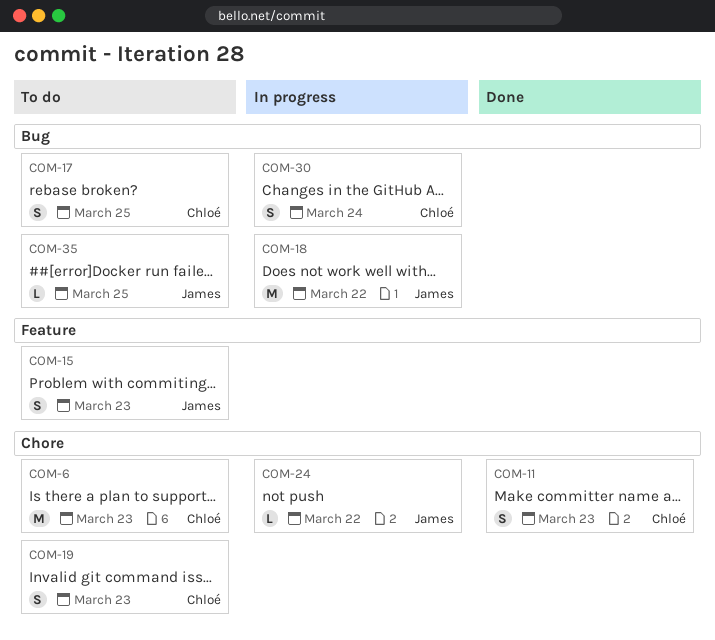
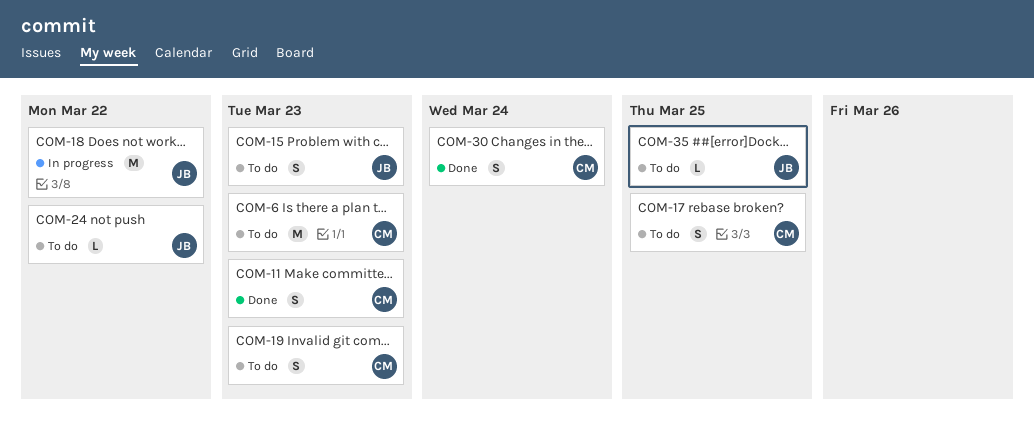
COM-24, status: In progress -> To do
COM-30, status: In progress -> Done

